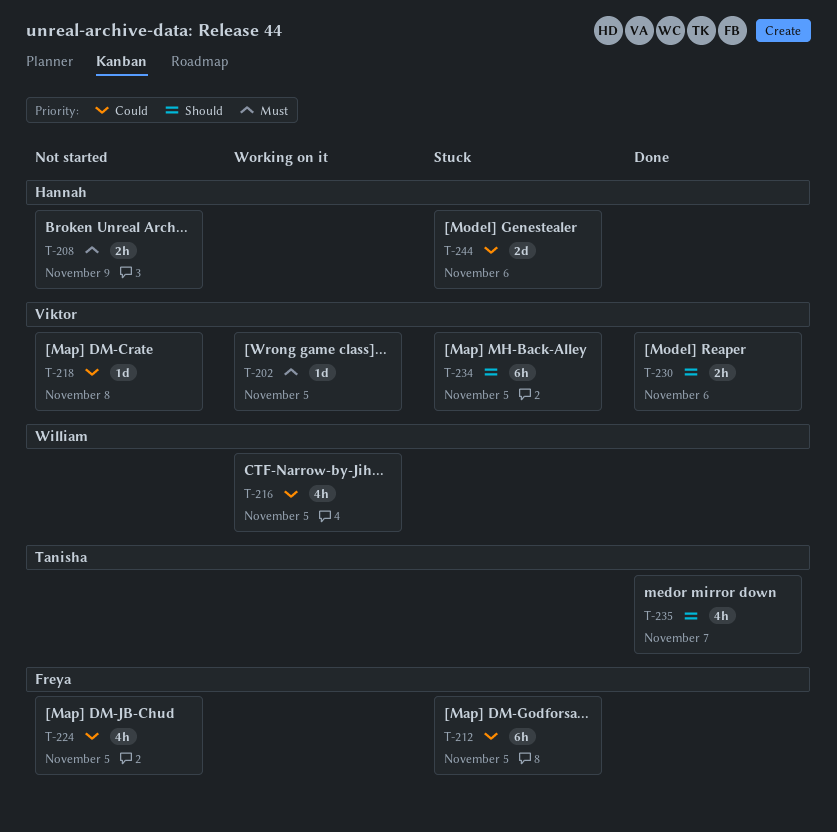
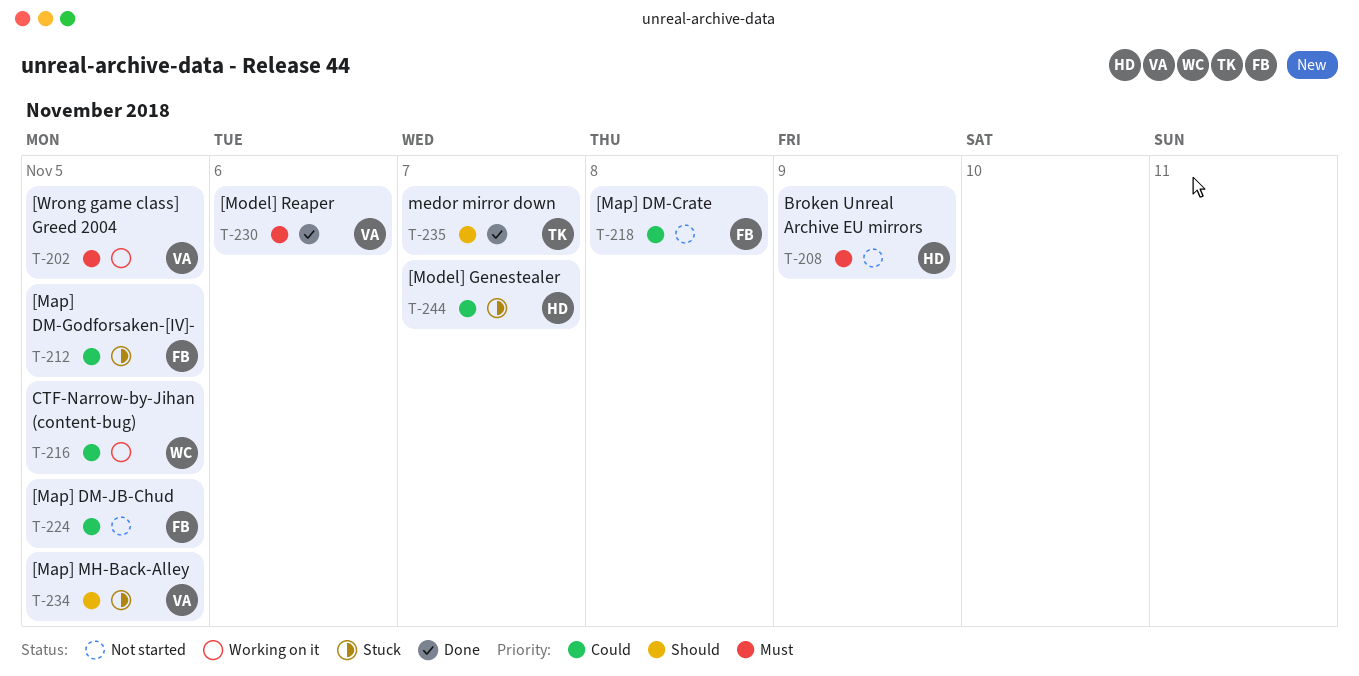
T-218, owner: Viktor -> Freya
T-230, priority: Should -> Must
T-244, due: Nov 6 -> Nov 7

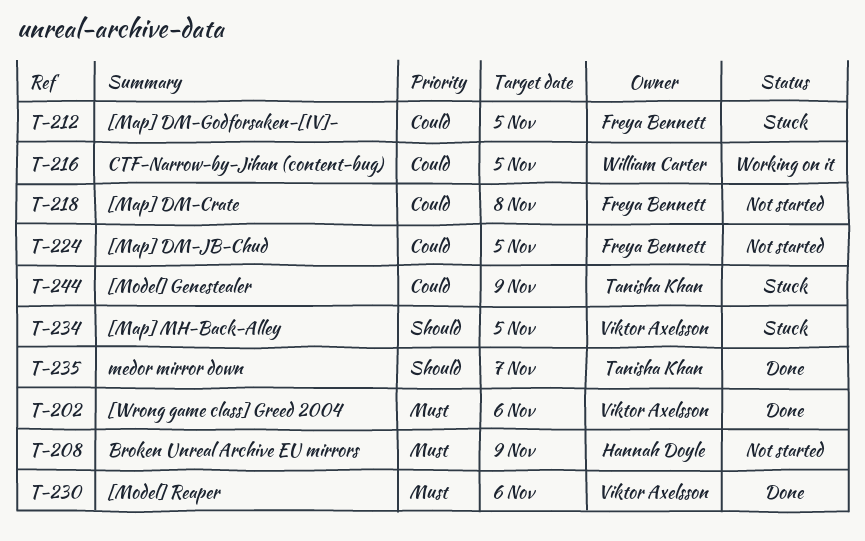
T-202, status: Working on it -> Done
T-202, due: Nov 5 -> Nov 6
T-244, owner: Hannah Doyle -> Tanisha Khan
T-244, due: Nov 7 -> Nov 9

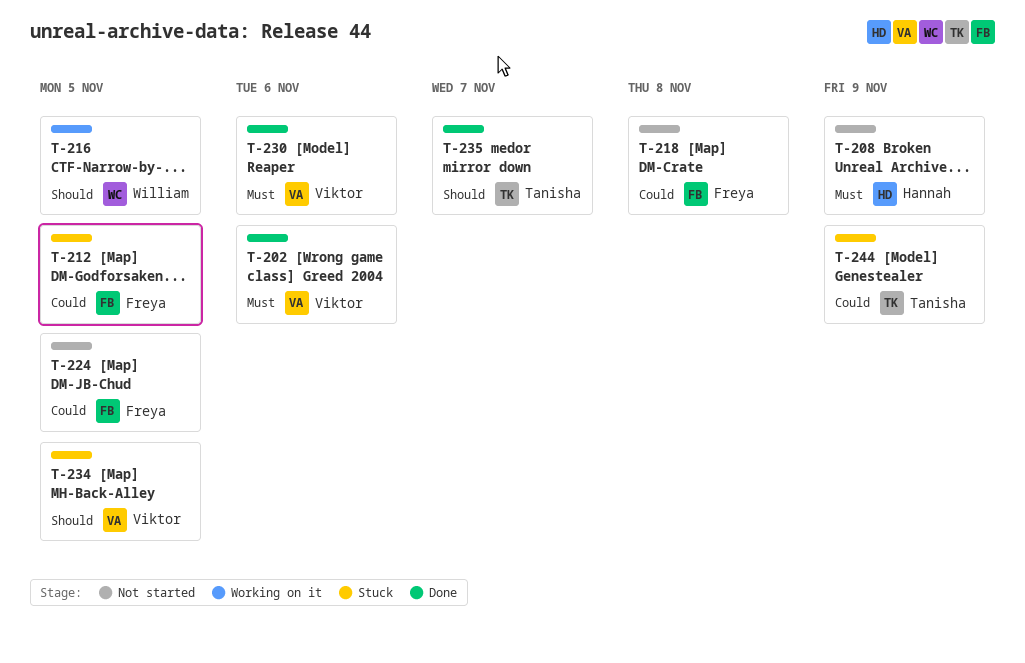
T-216, priority: Could -> Should

